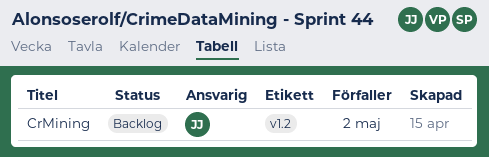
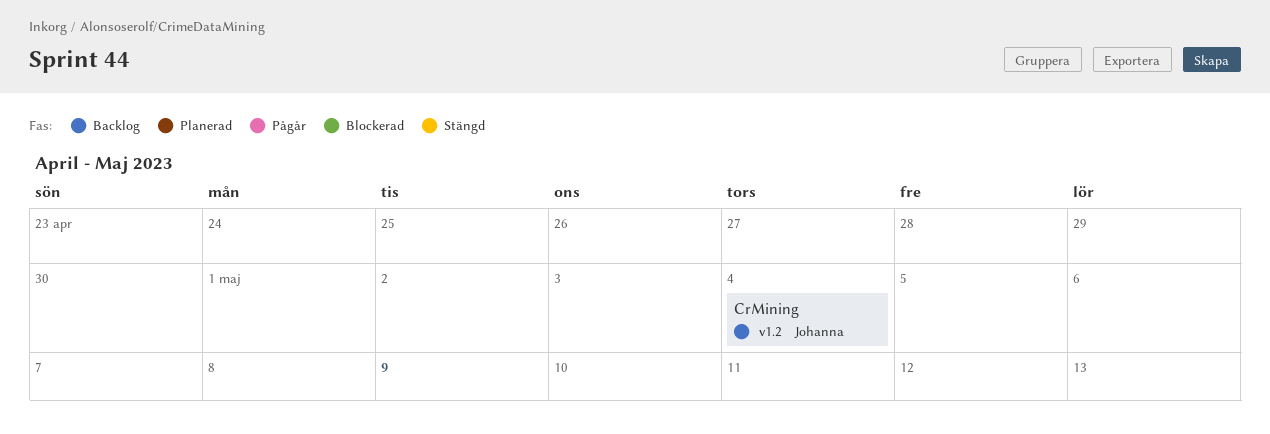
CrMining, due: May 2 -> May 4

